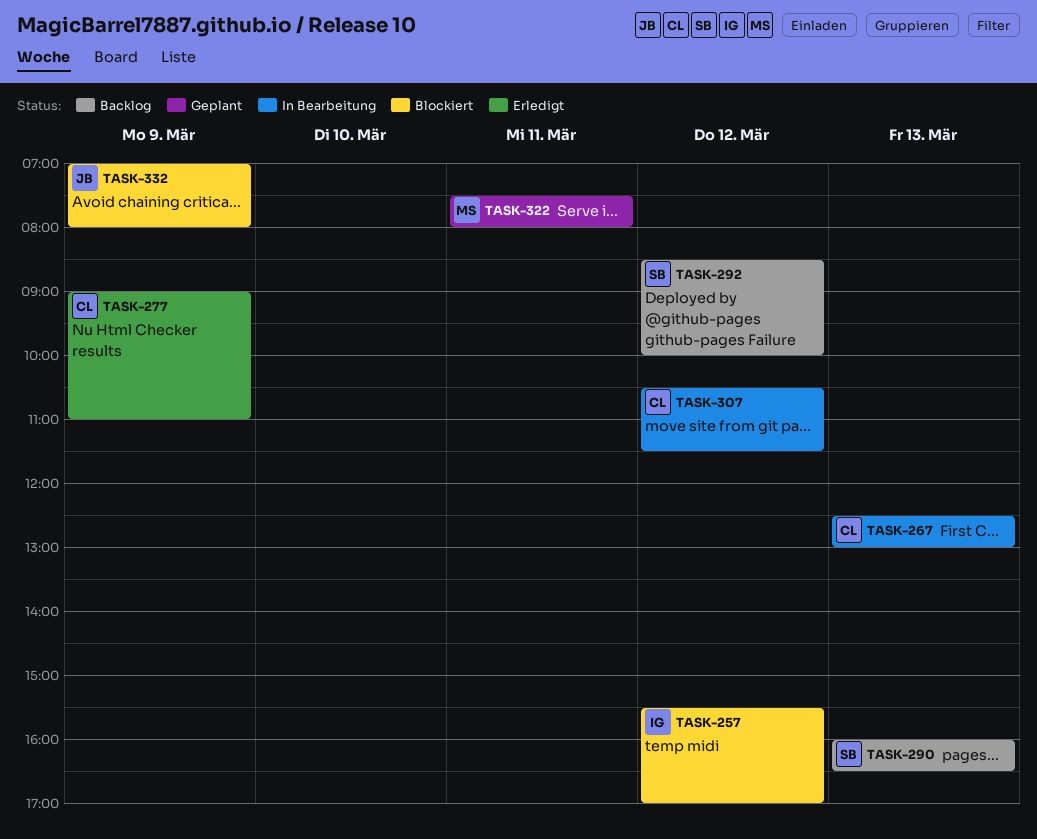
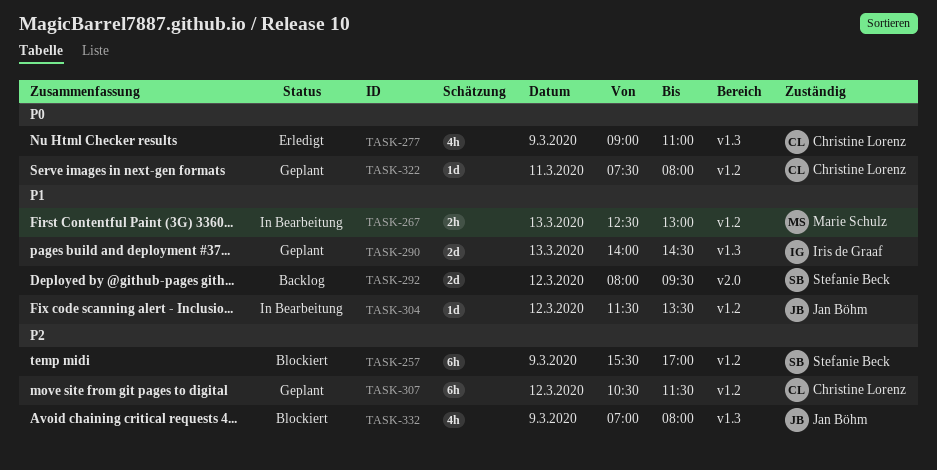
TASK-257, owner: Iris de Graaf -> Stefanie Beck
TASK-257, day: Mar 12 -> Mar 9
TASK-267, owner: Christine Lorenz -> Marie Schulz
TASK-290, status: Backlog -> Geplant
TASK-290, owner: Stefanie Beck -> Iris de Graaf
TASK-290, begins: 16:00 -> 14:00
TASK-290, ends: 16:30 -> 14:30
TASK-292, begins: 08:30 -> 08:00
TASK-292, ends: 10:00 -> 09:30
TASK-304: none -> present
TASK-307, status: In Bearbeitung -> Geplant
TASK-322, owner: Marie Schulz -> Christine Lorenz

